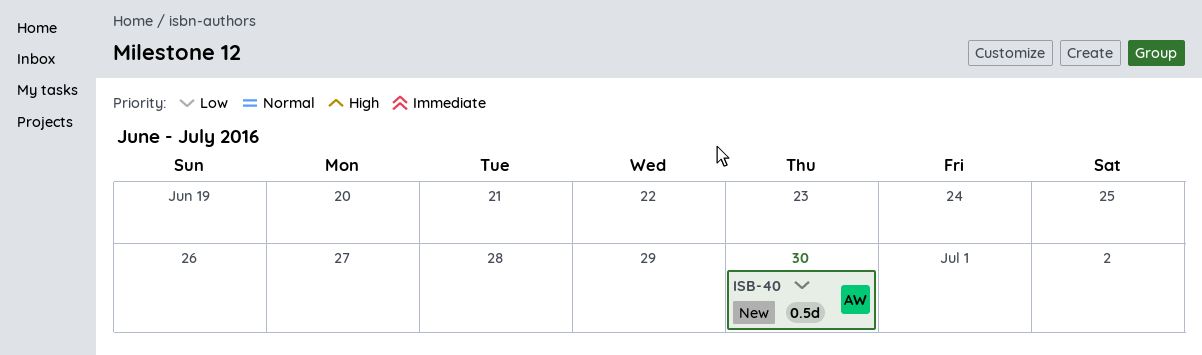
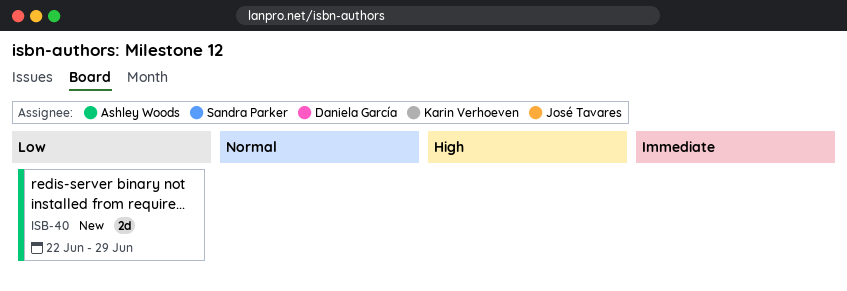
ISB-40, estimate: 0.5d -> 2d
ISB-40, due: Jun 30 -> Jun 29

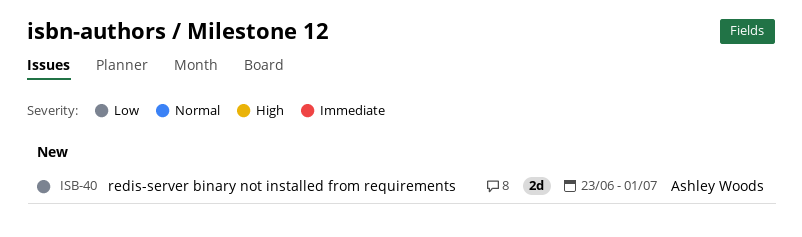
ISB-40, start: Jun 22 -> Jun 23
ISB-40, due: Jun 29 -> Jul 1

